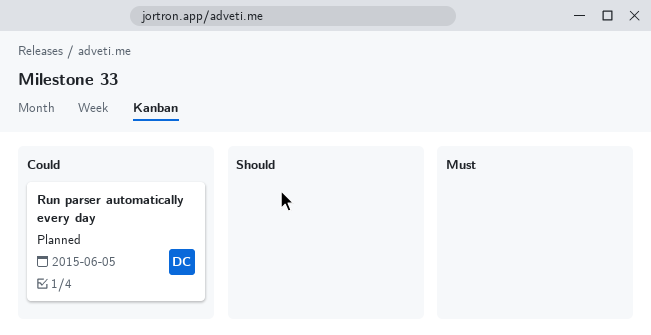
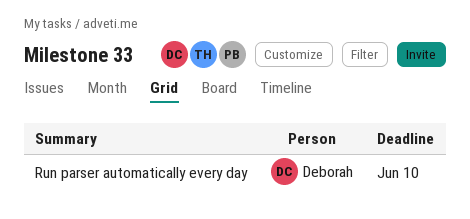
Run parser automatically every day, due: Jun 5 -> Jun 10

